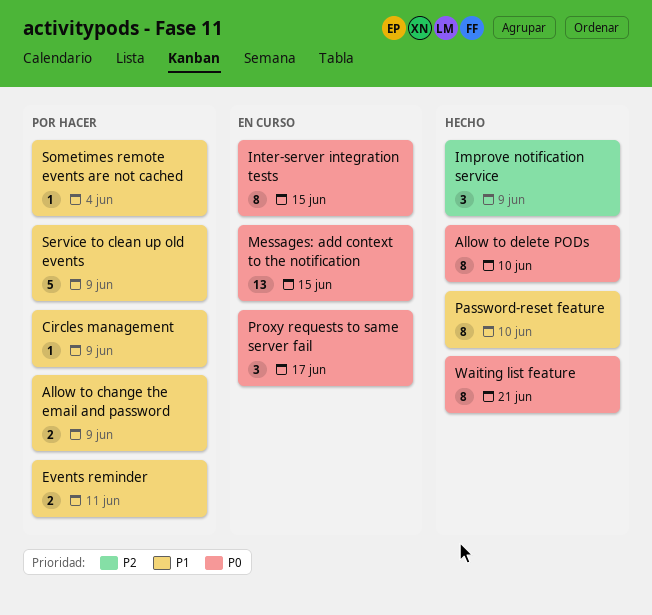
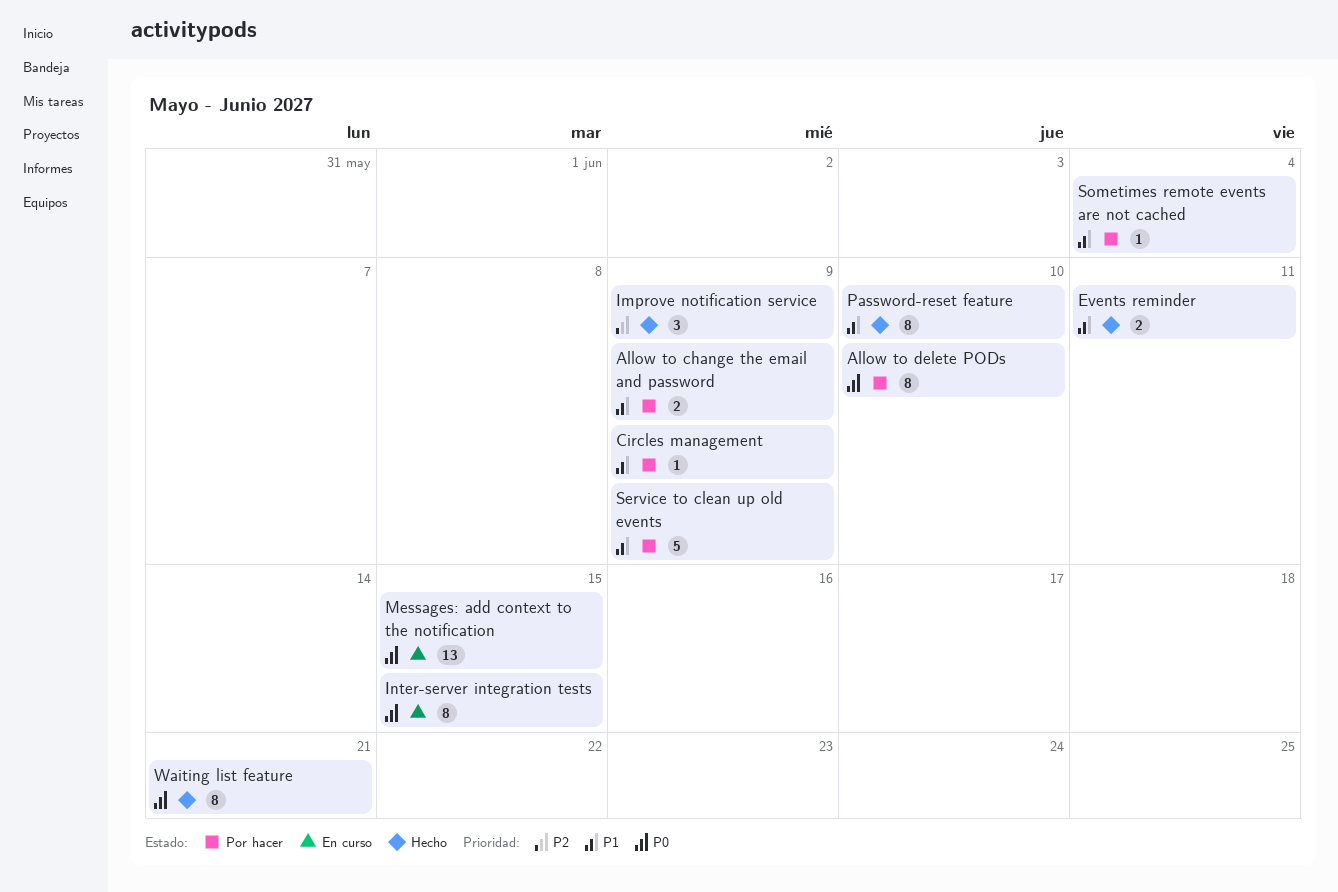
Allow to delete PODs, status: Hecho -> Por hacer
Events reminder, status: Por hacer -> Hecho
Proxy requests to same server fail: present -> none

